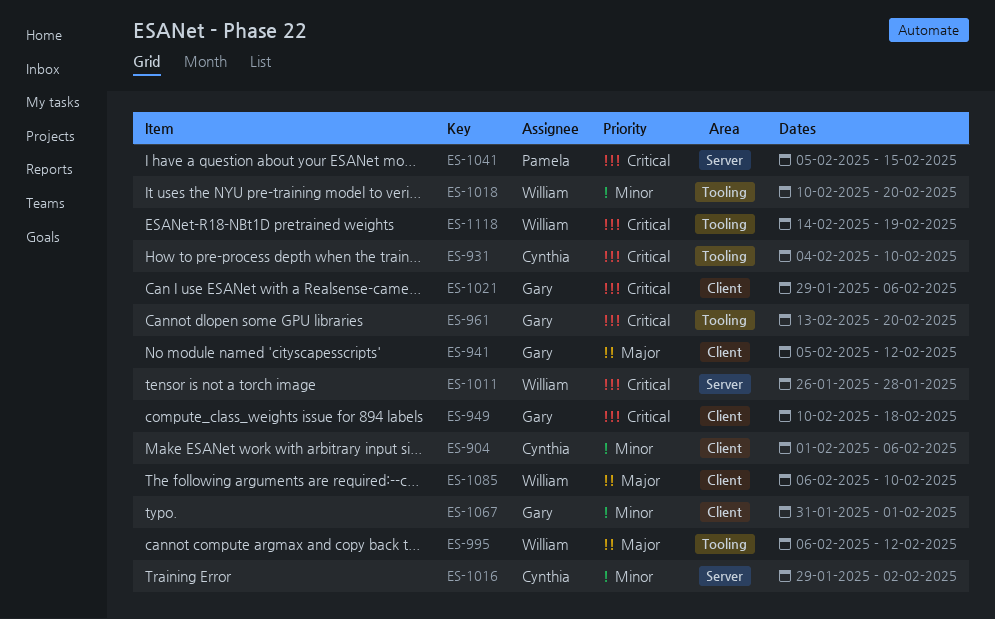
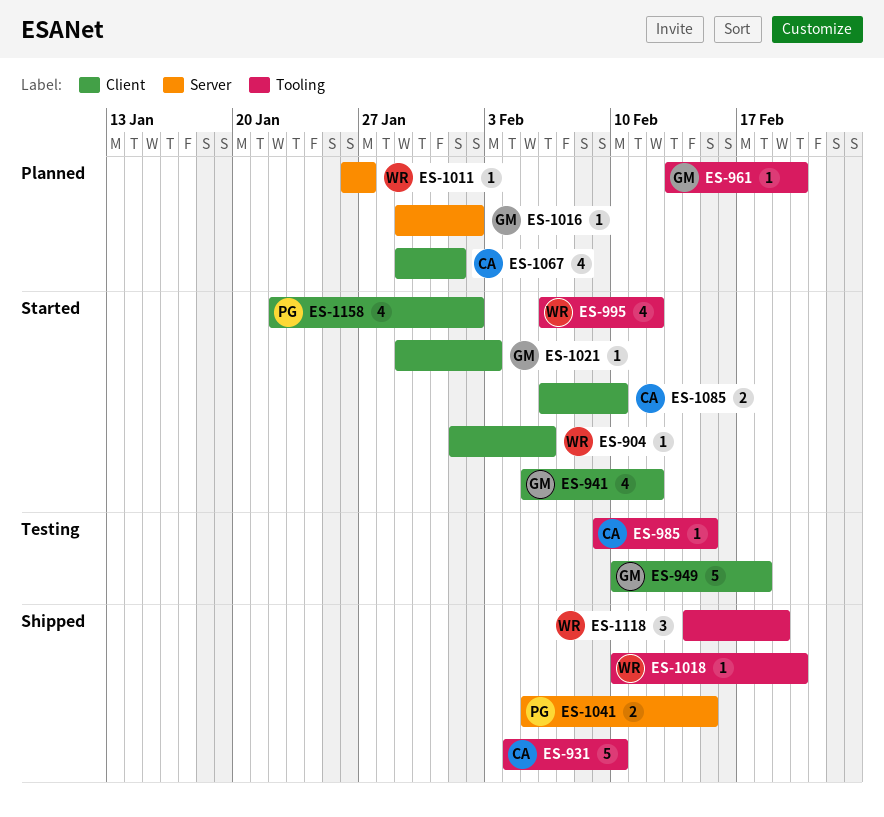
ES-904, owner: Cynthia -> William
ES-985: none -> present
ES-1011, due: Jan 28 -> Jan 27
ES-1016, owner: Cynthia -> Gary
ES-1021, due: Feb 6 -> Feb 3
ES-1067, owner: Gary -> Cynthia
ES-1067, start: Jan 31 -> Jan 29
ES-1085, owner: William -> Cynthia
ES-1158: none -> present

